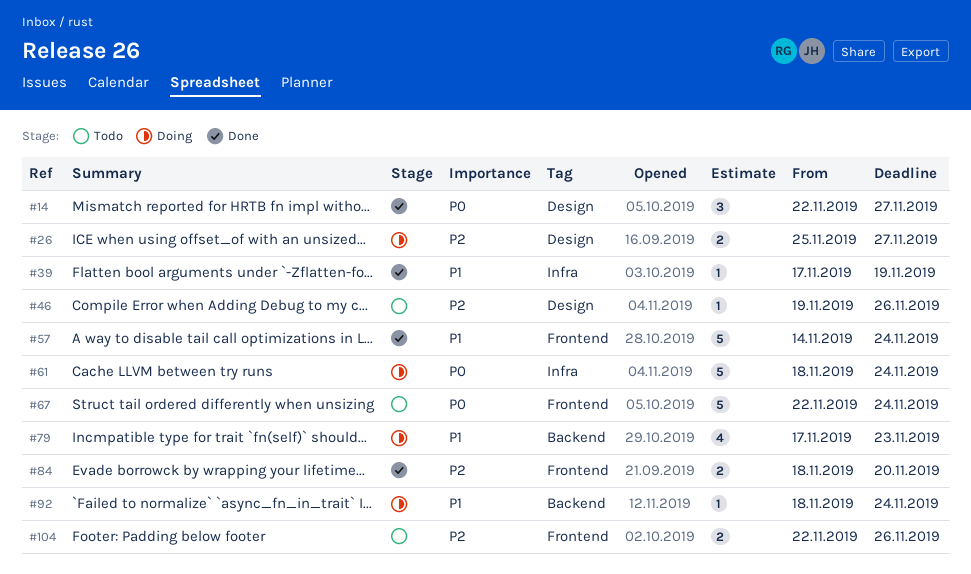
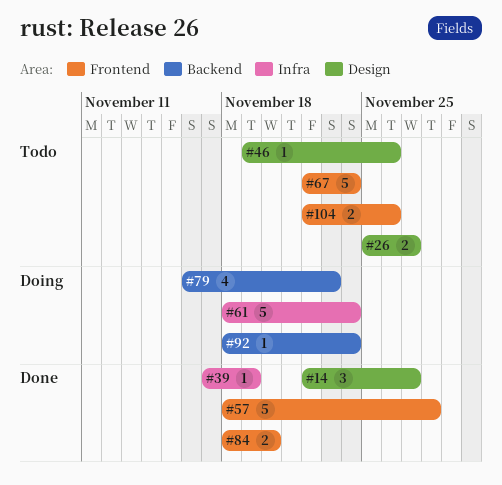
#26, status: Doing -> Todo
#57, start: Nov 14 -> Nov 18
#57, due: Nov 24 -> Nov 28
#79, start: Nov 17 -> Nov 16

